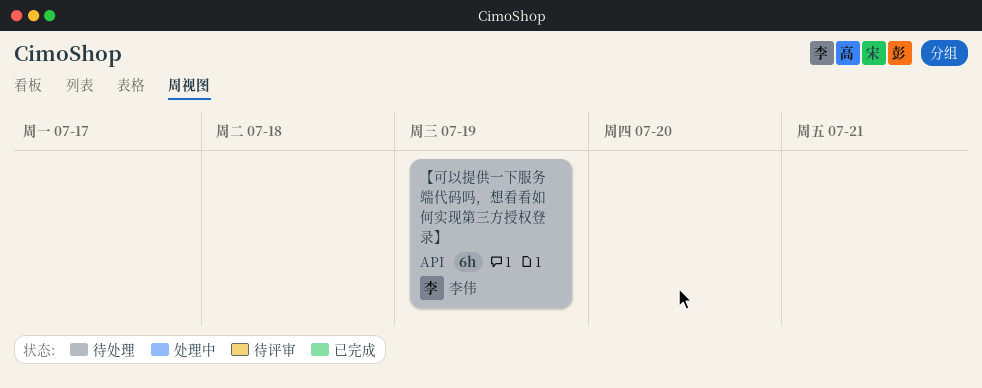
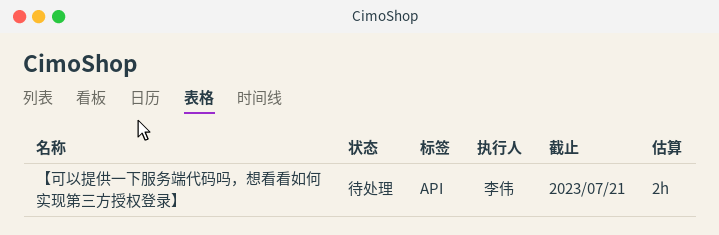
【可以提供一下服务端代码吗，想看看如何实现第三方授权登录】, estimate: 6h -> 2h
【可以提供一下服务端代码吗，想看看如何实现第三方授权登录】, due: Jul 19 -> Jul 21

